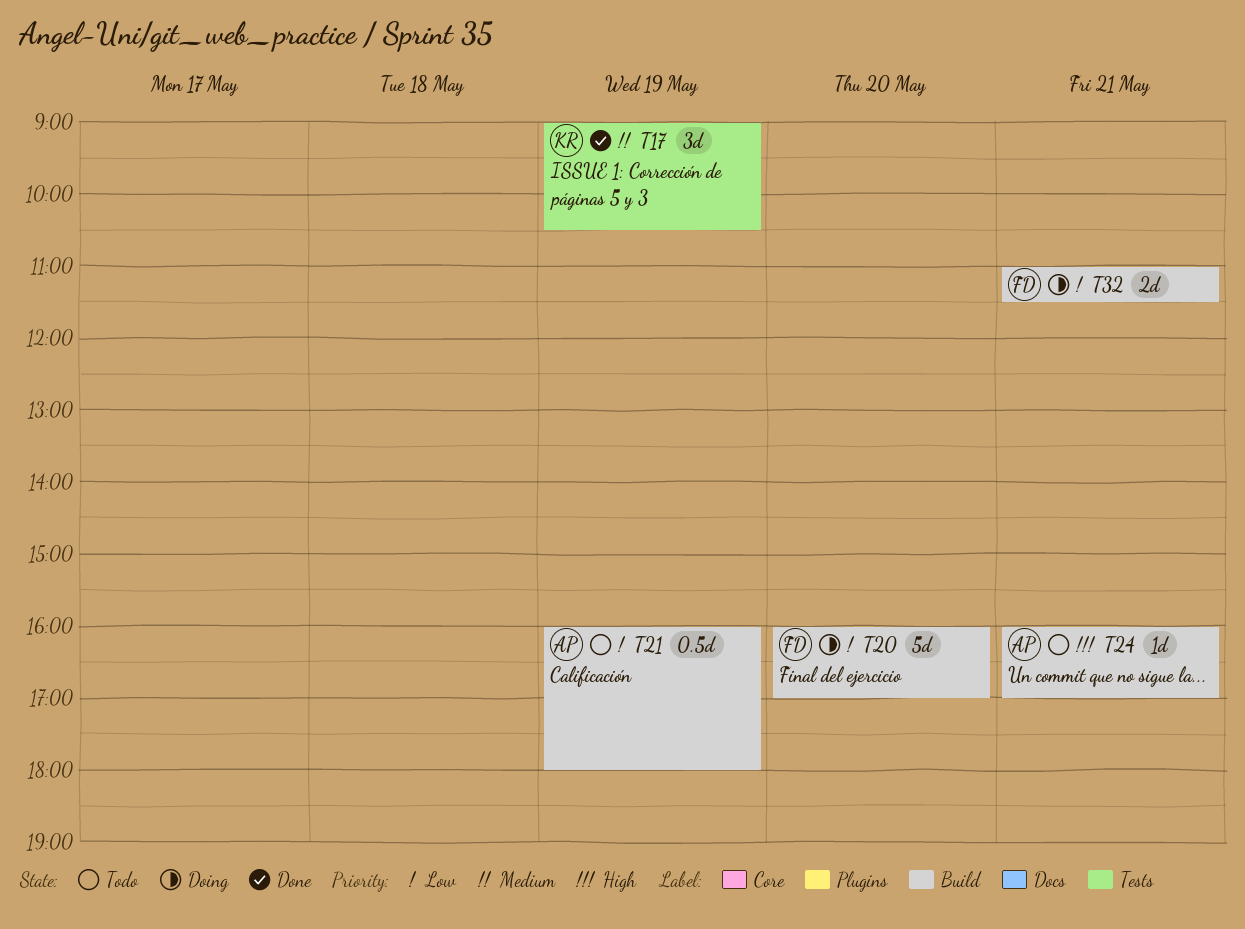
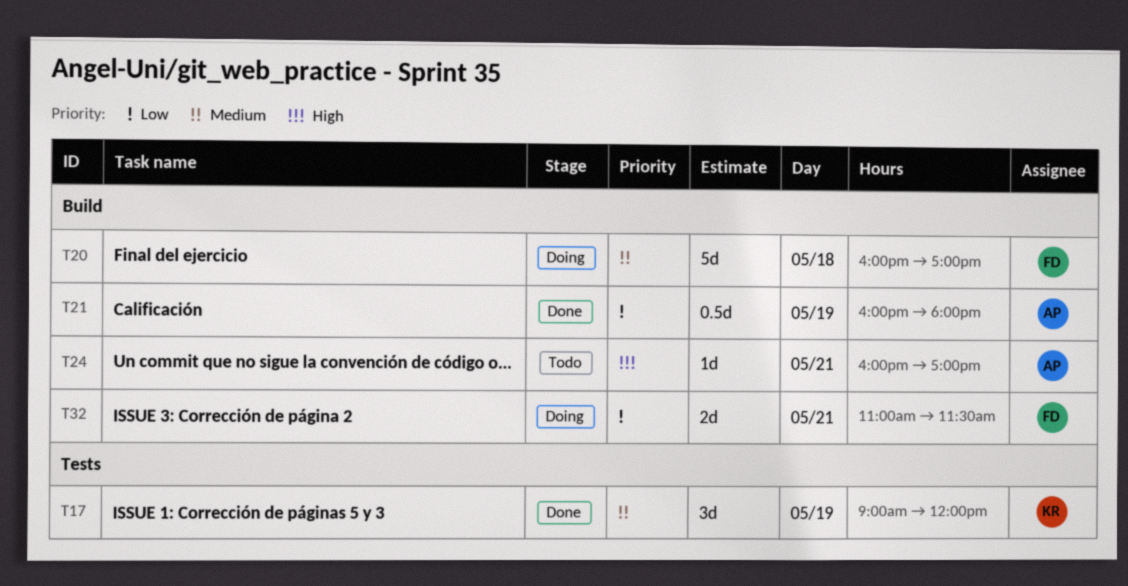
T17, ends: 10:30 -> 12:00
T20, priority: Low -> Medium
T20, day: May 20 -> May 18
T21, status: Todo -> Done

